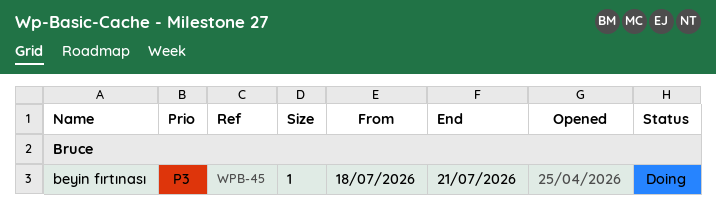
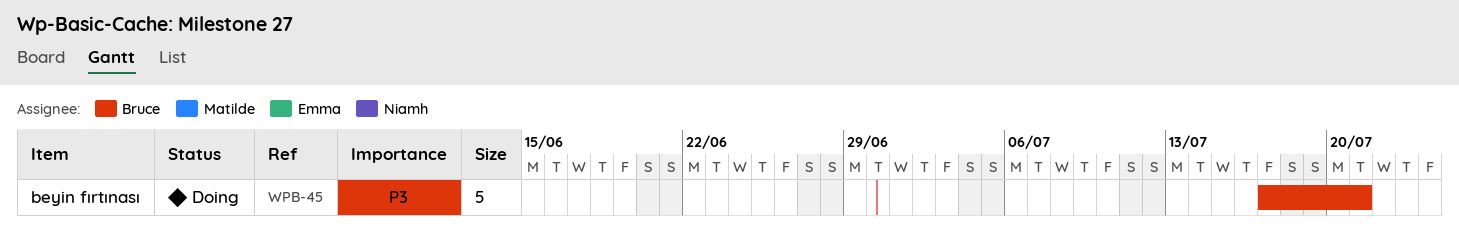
WPB-45, estimate: 1 -> 5
WPB-45, start: Jul 18 -> Jul 17

